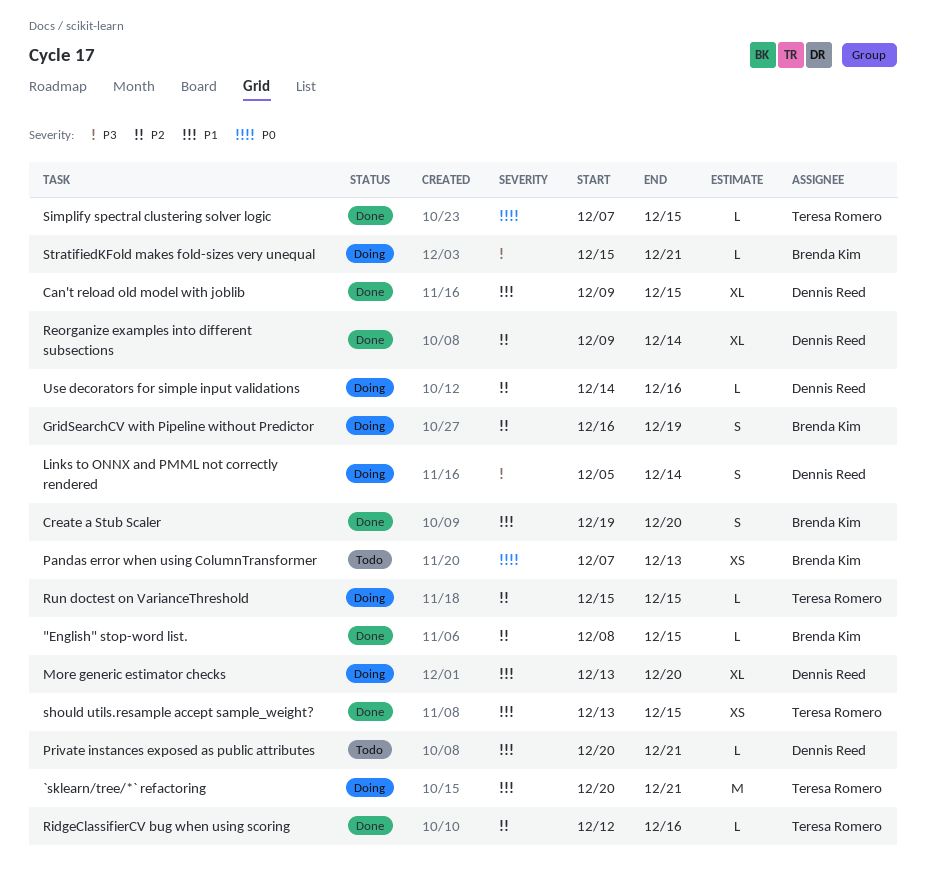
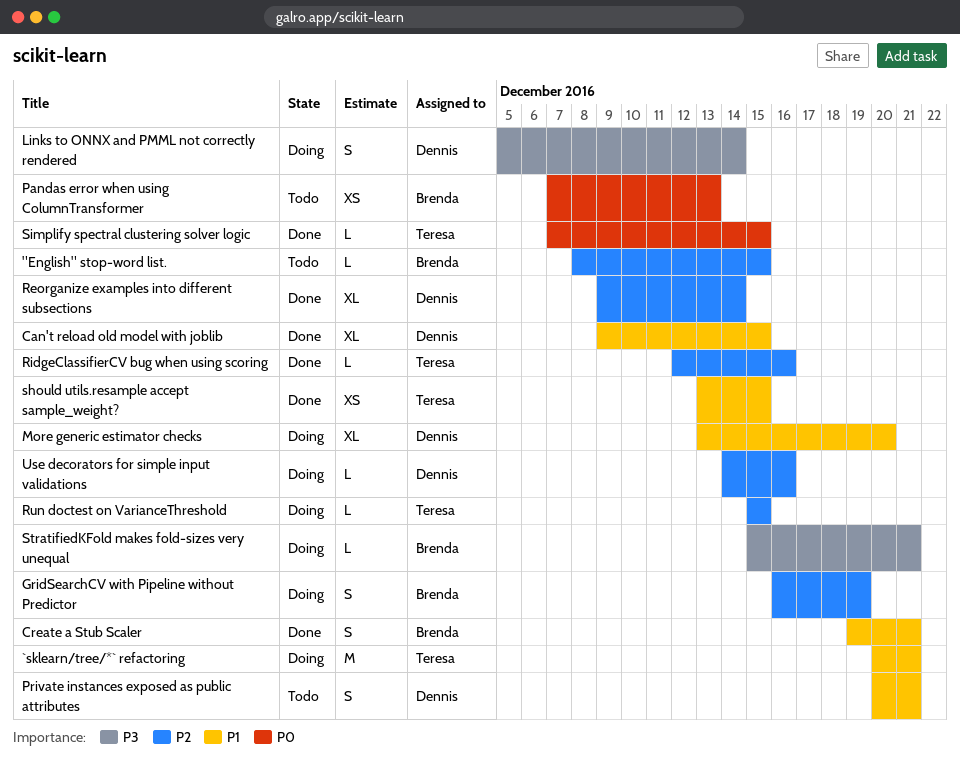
"English" stop-word list., status: Done -> Todo
Create a Stub Scaler, due: Dec 20 -> Dec 21
Private instances exposed as public attributes, estimate: L -> S

